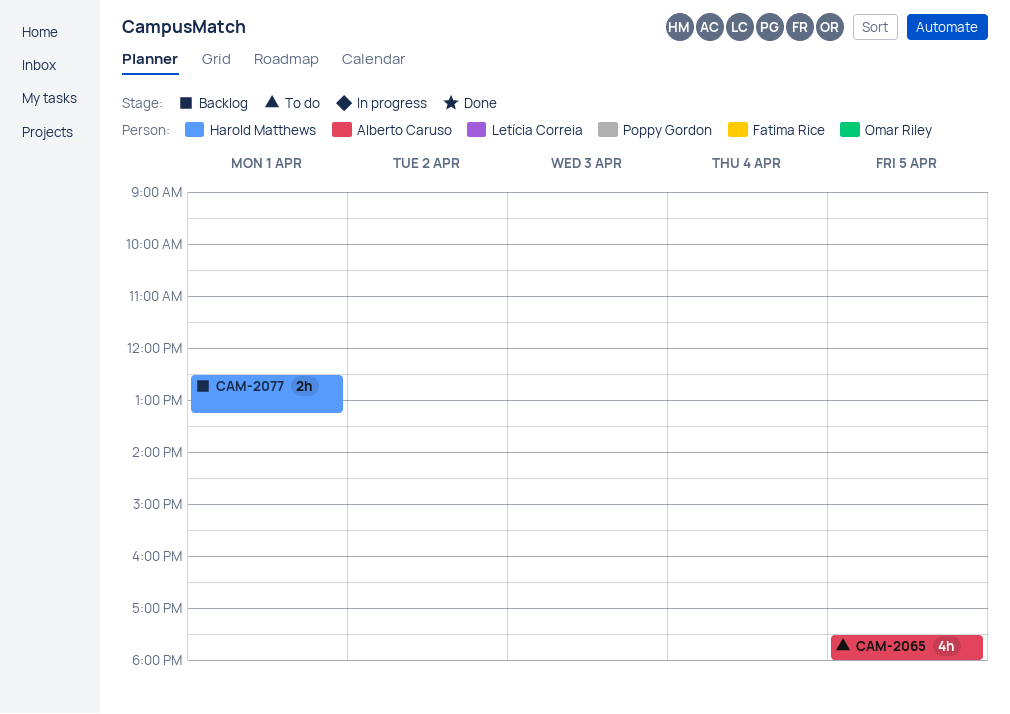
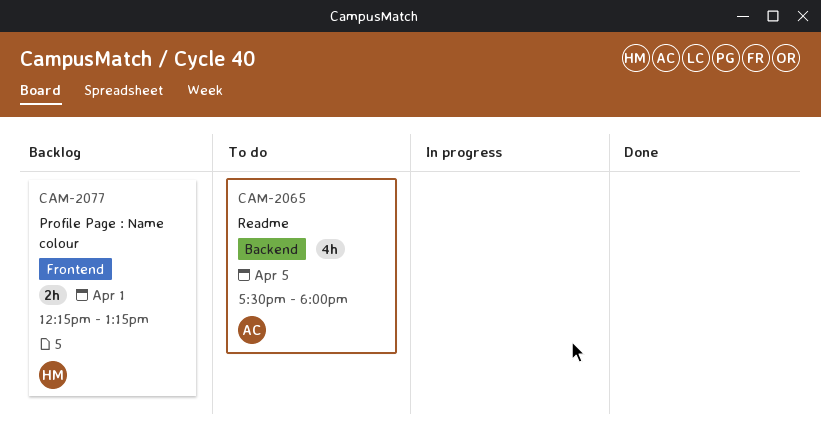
CAM-2077, begins: 12:30 -> 12:15

